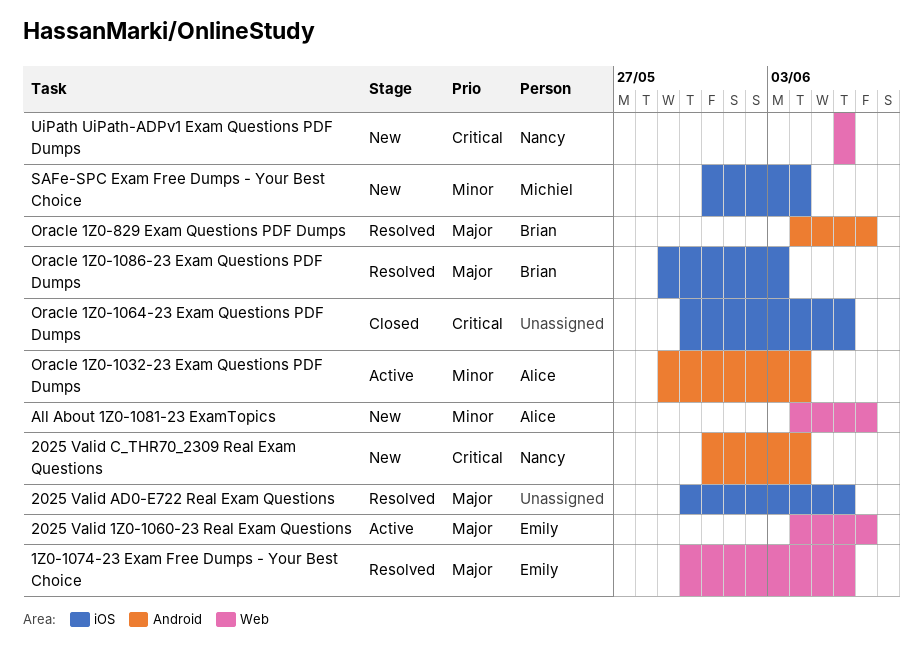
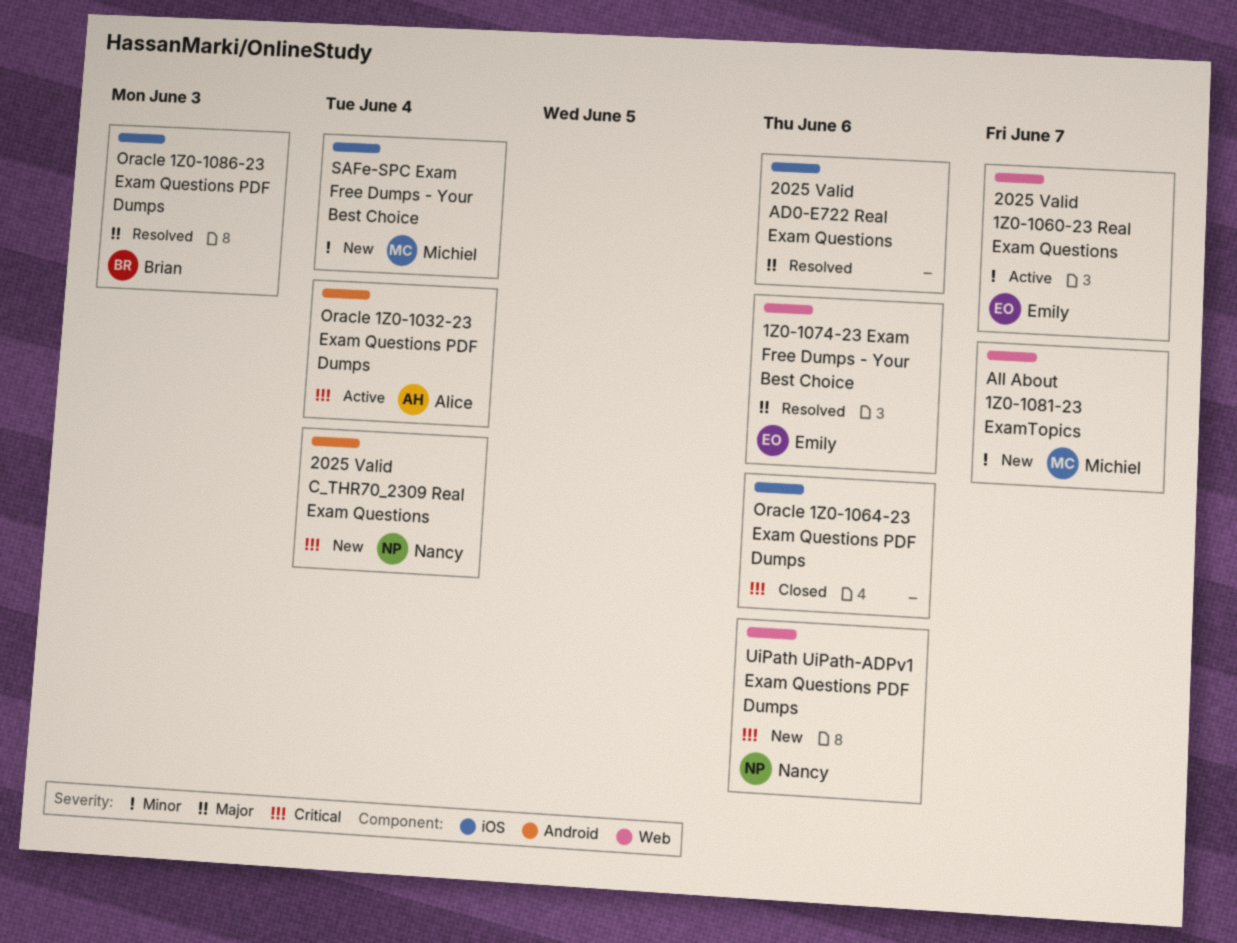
2025 Valid 1Z0-1060-23 Real Exam Questions, priority: Major -> Minor
All About 1Z0-1081-23 ExamTopics, owner: Alice -> Michiel
Oracle 1Z0-1032-23 Exam Questions PDF Dumps, priority: Minor -> Critical
Oracle 1Z0-829 Exam Questions PDF Dumps: present -> none

